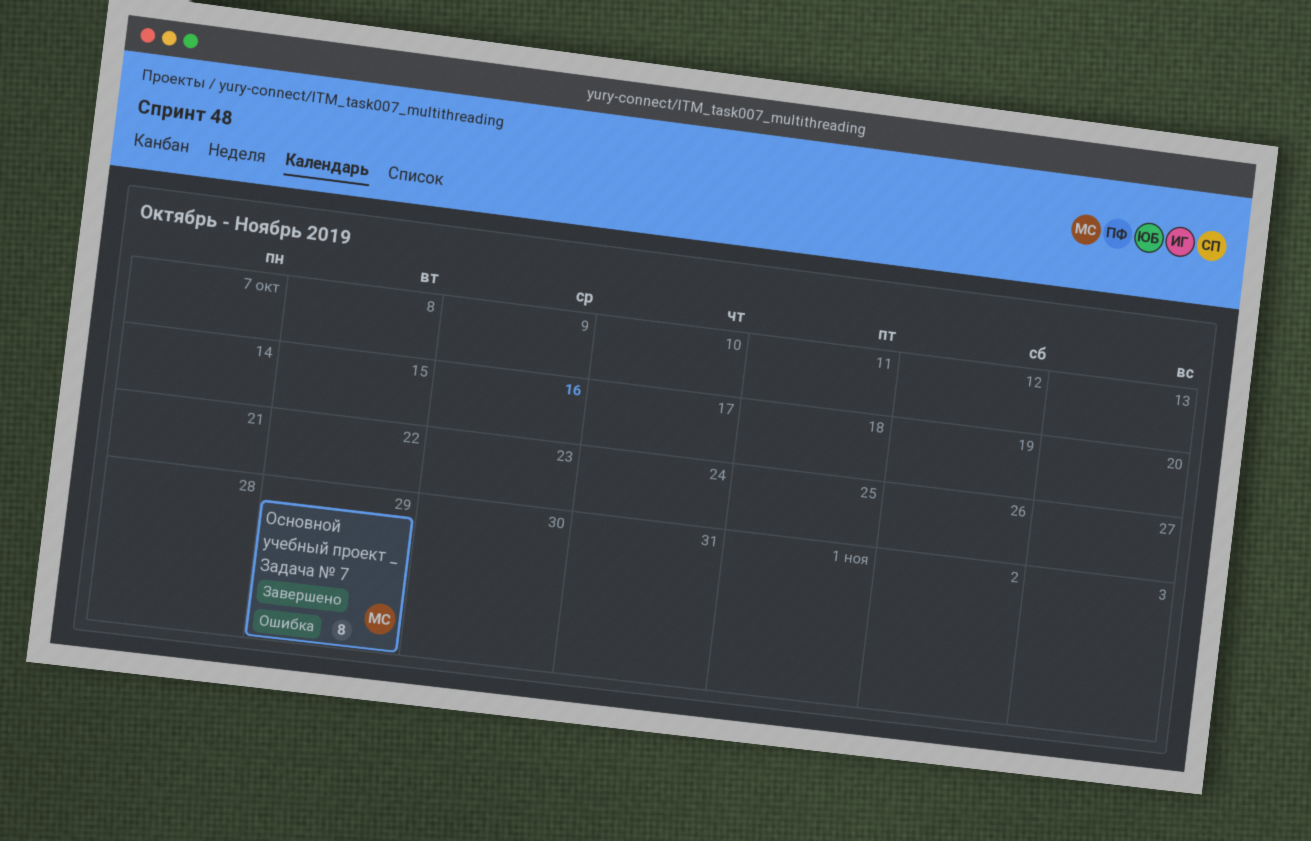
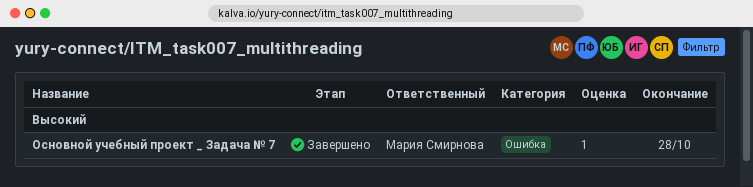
Основной учебный проект _ Задача № 7, estimate: 8 -> 1
Основной учебный проект _ Задача № 7, due: Oct 29 -> Oct 28

